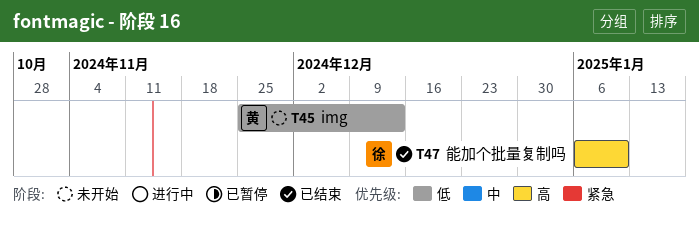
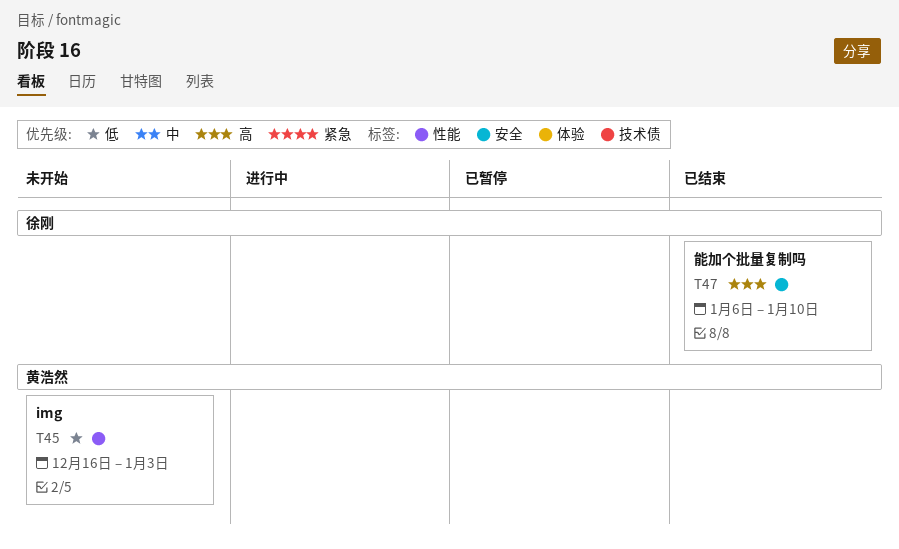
T45, start: Nov 25 -> Dec 16
T45, due: Dec 13 -> Jan 3

